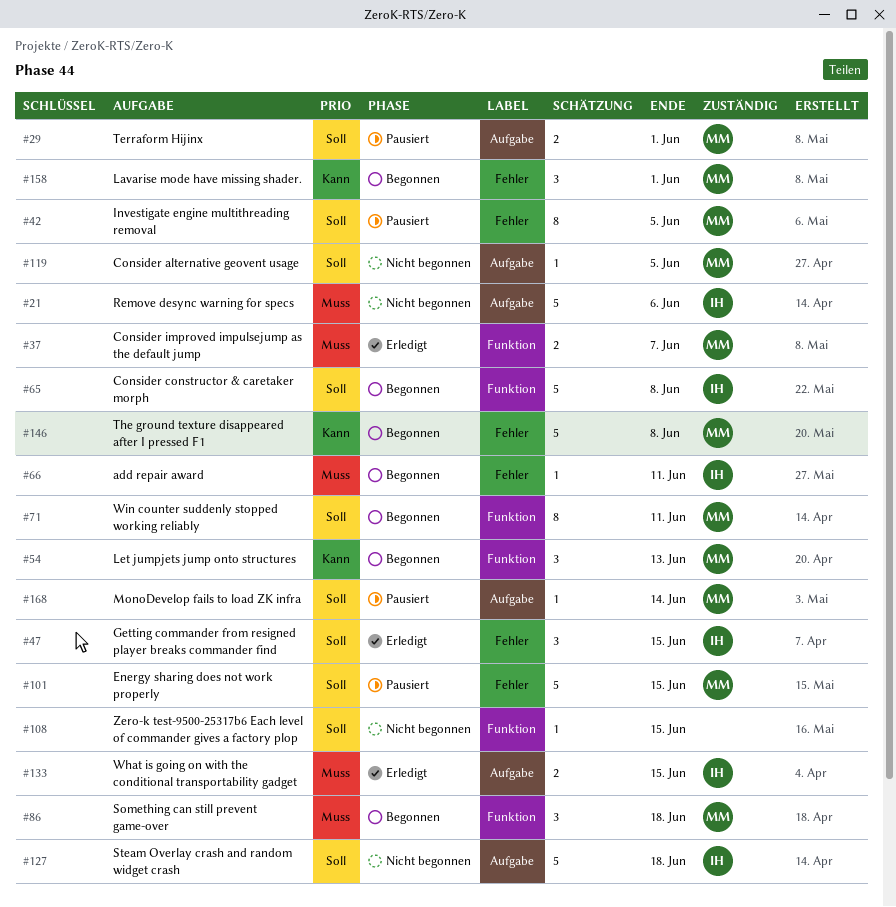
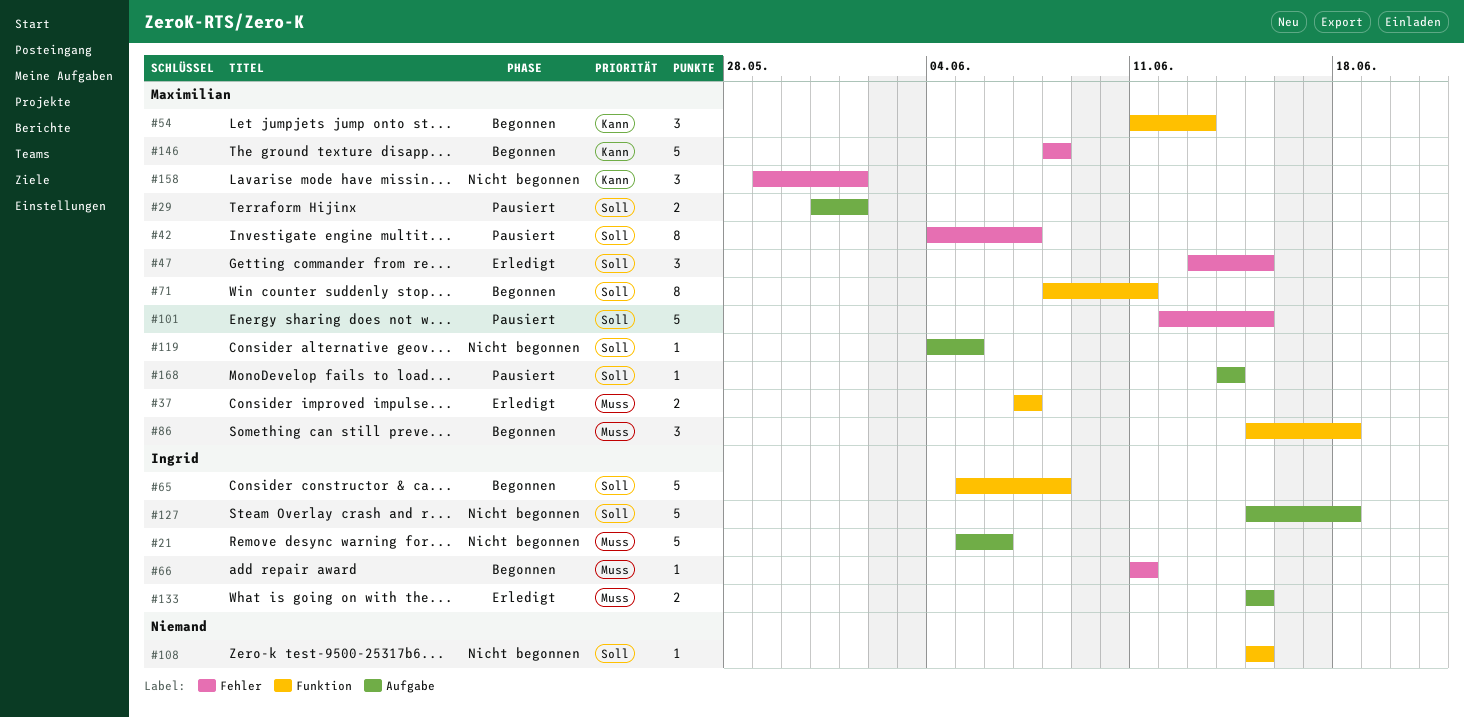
#42, due: Jun 5 -> Jun 7
#47, owner: Ingrid -> Maximilian
#158, status: Begonnen -> Nicht begonnen

